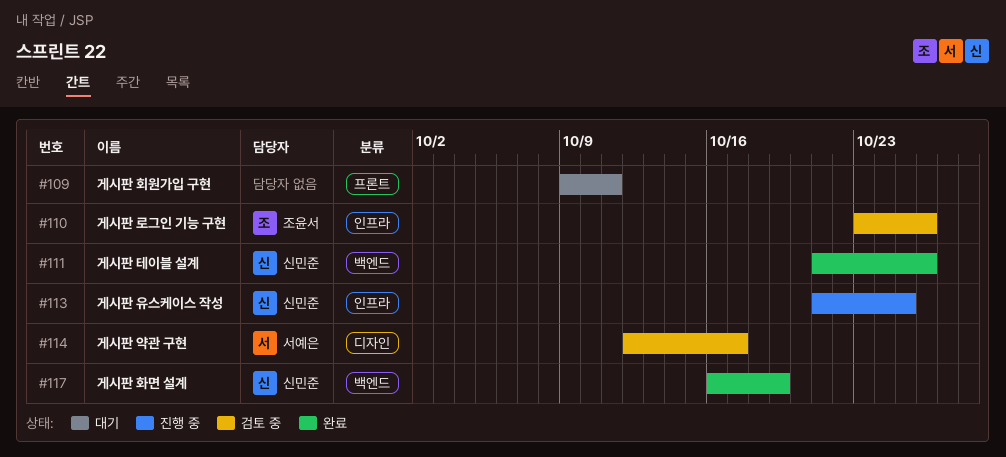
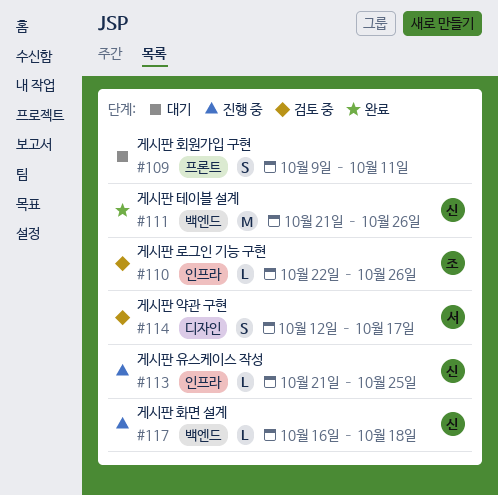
#110, start: Oct 23 -> Oct 22
#117, status: 완료 -> 진행 중
#117, due: Oct 19 -> Oct 18

